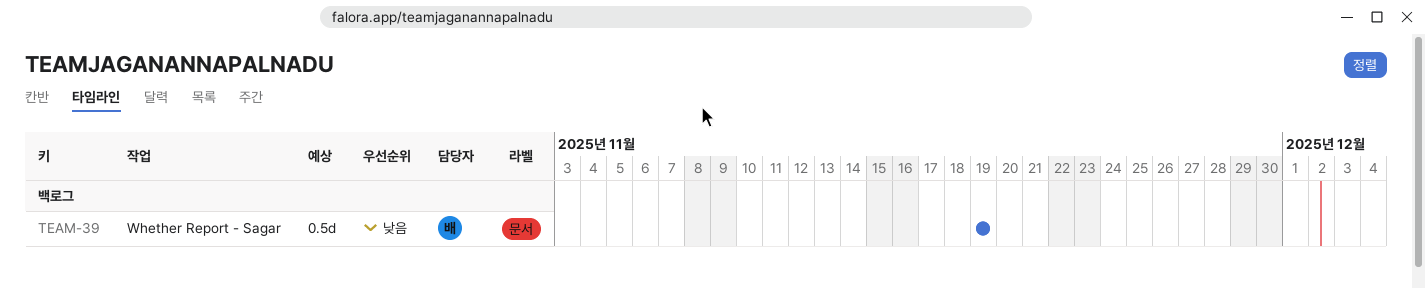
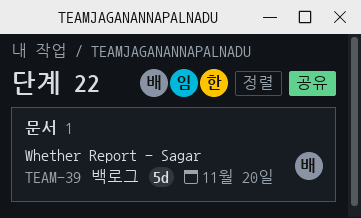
TEAM-39, estimate: 0.5d -> 5d
TEAM-39, due: Nov 19 -> Nov 20

